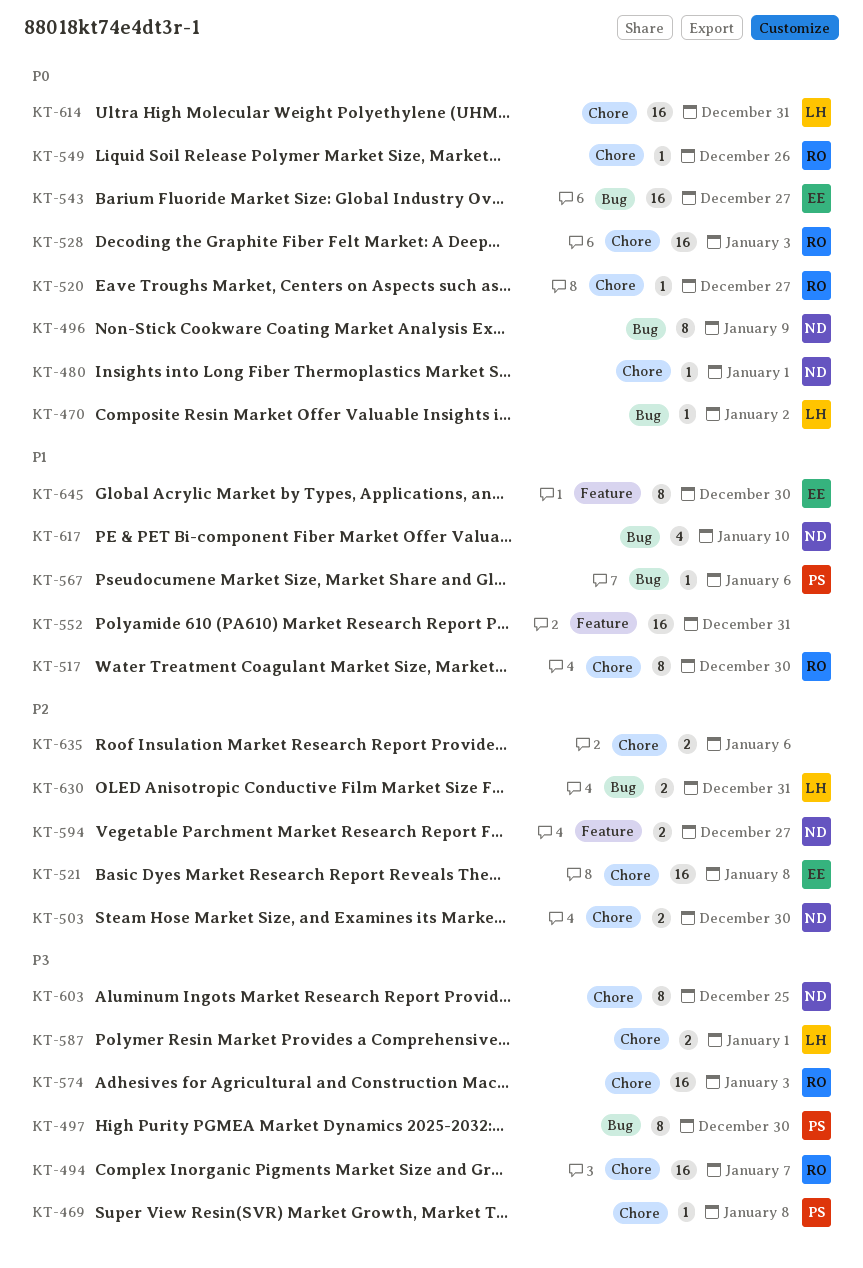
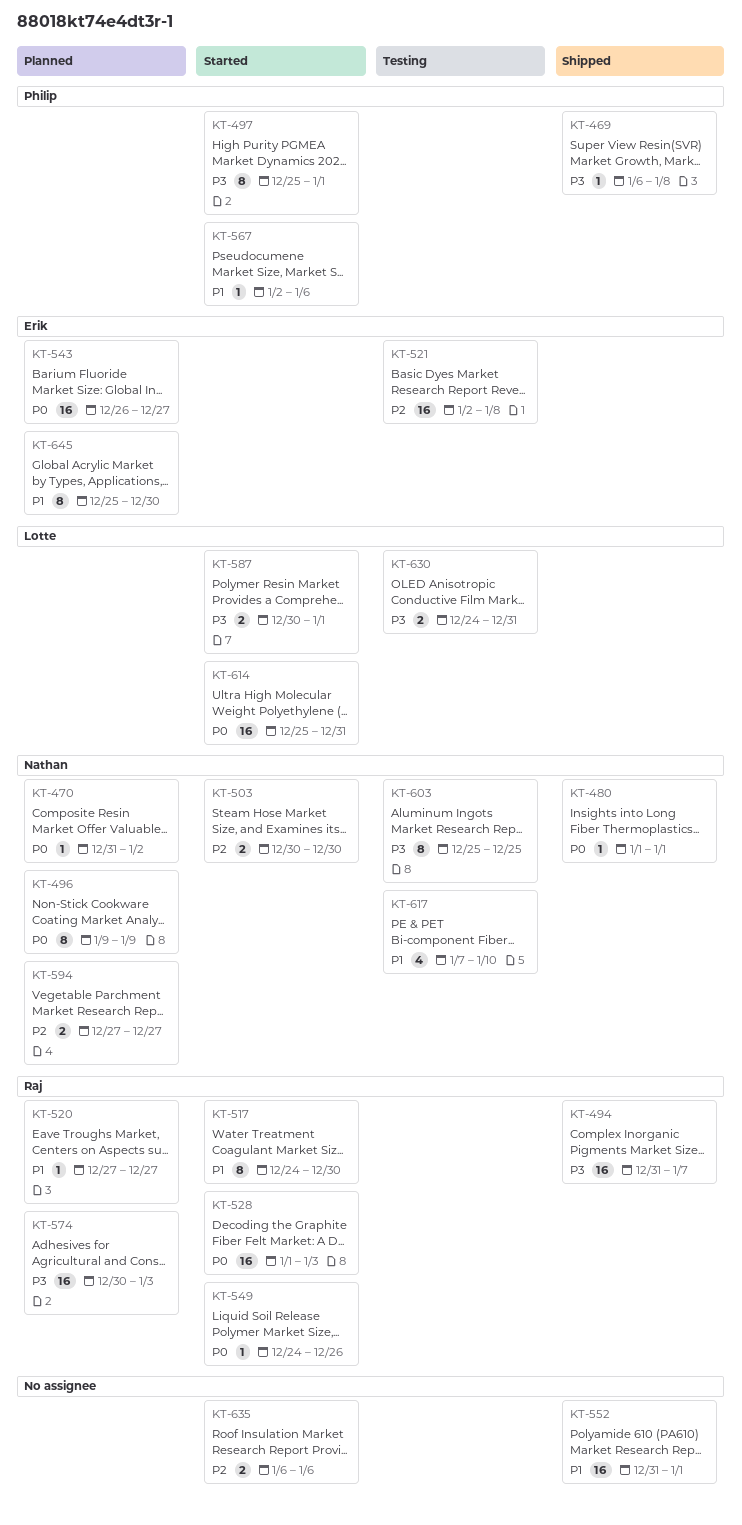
KT-470, owner: Lotte -> Nathan
KT-497, due: Dec 30 -> Jan 1
KT-520, priority: P0 -> P1
KT-552, due: Dec 31 -> Jan 1
KT-630, priority: P2 -> P3

